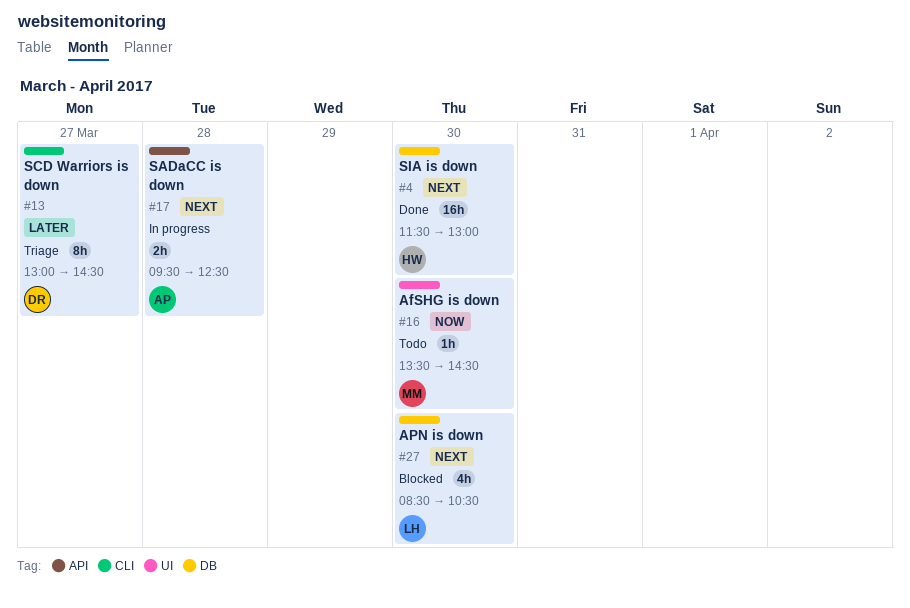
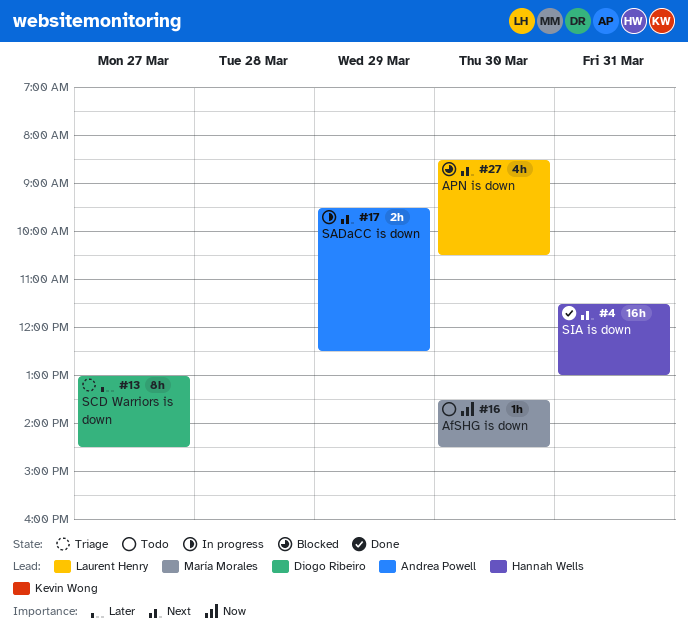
#4, day: Mar 30 -> Mar 31
#17, day: Mar 28 -> Mar 29

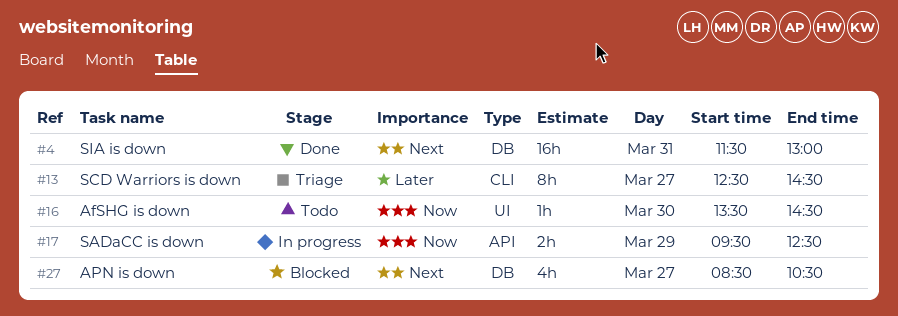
#13, begins: 13:00 -> 12:30
#17, priority: Next -> Now
#27, day: Mar 30 -> Mar 27

